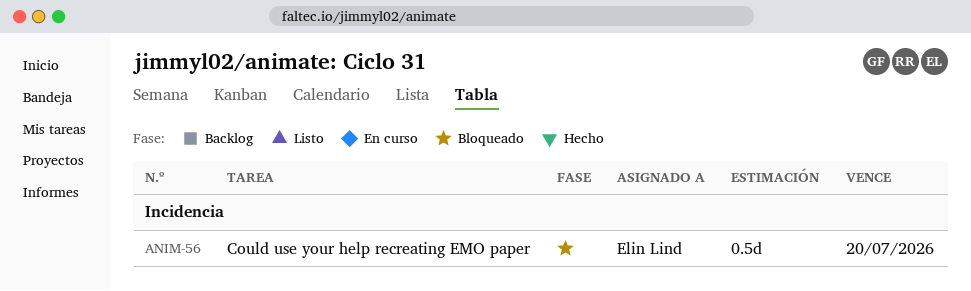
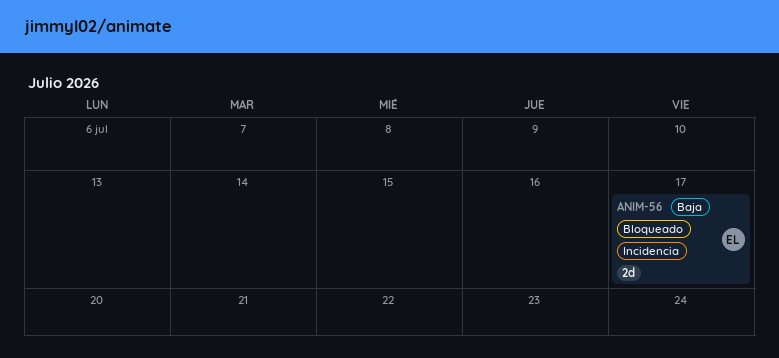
ANIM-56, estimate: 0.5d -> 2d
ANIM-56, due: Jul 20 -> Jul 17

